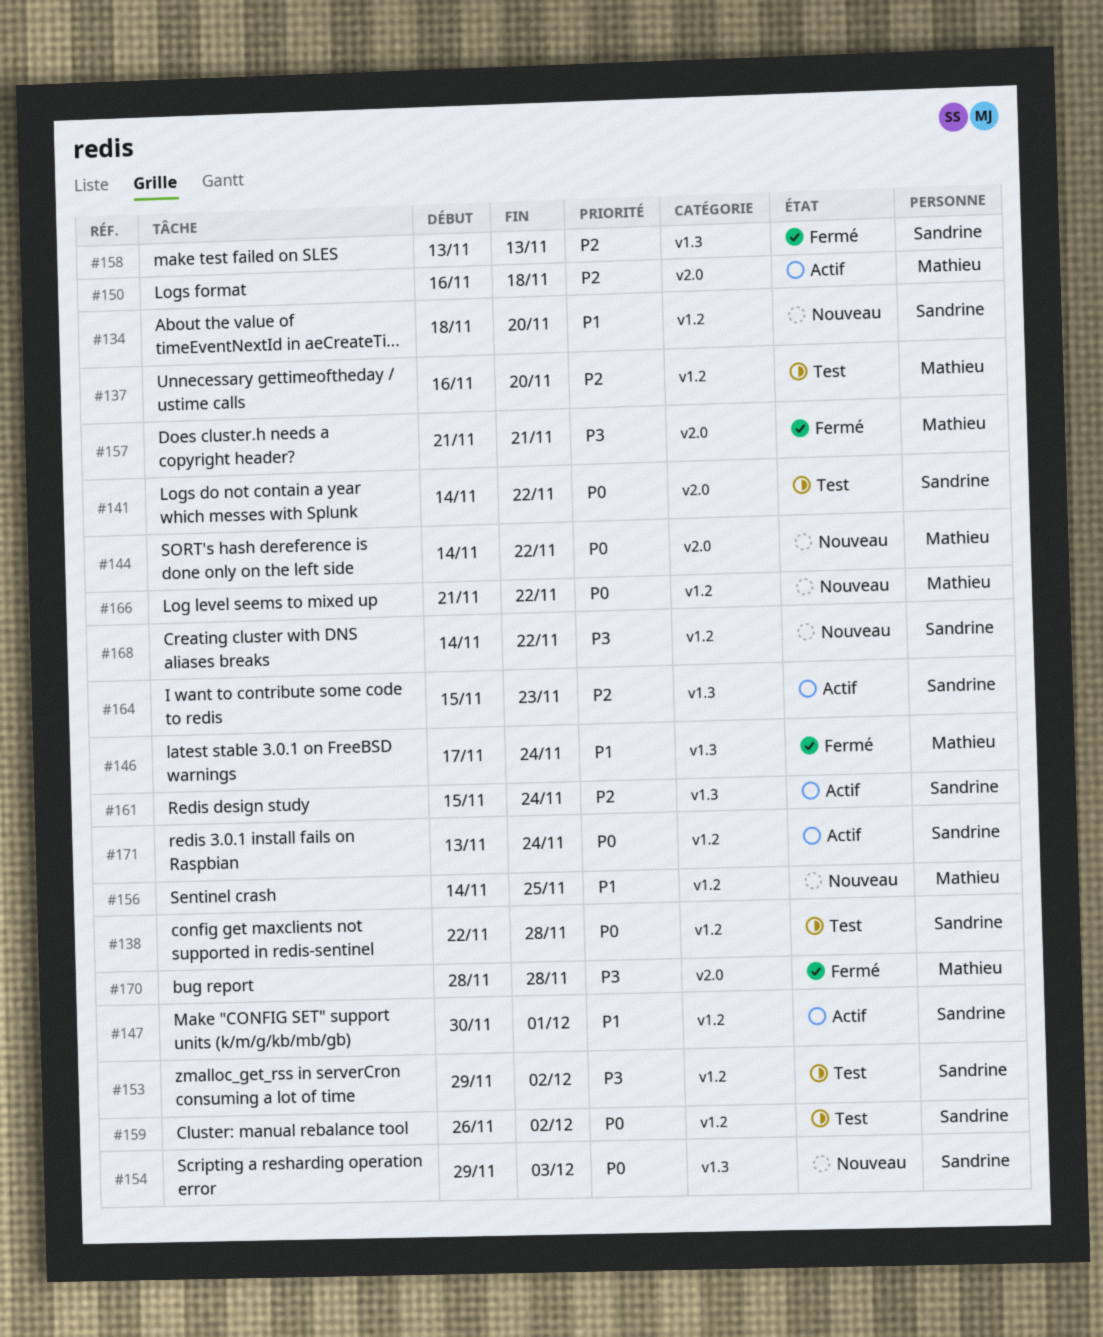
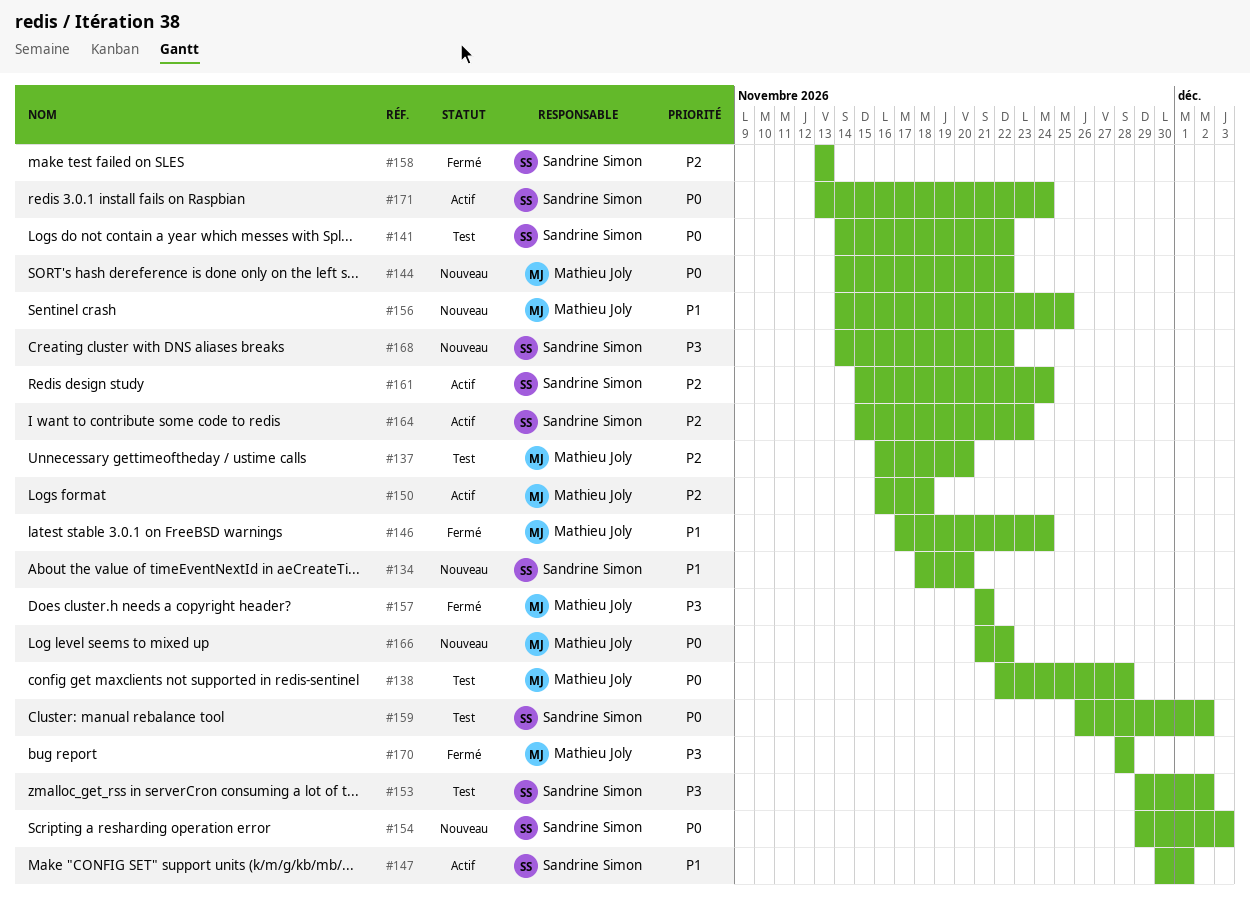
#138, owner: Sandrine Simon -> Mathieu Joly

